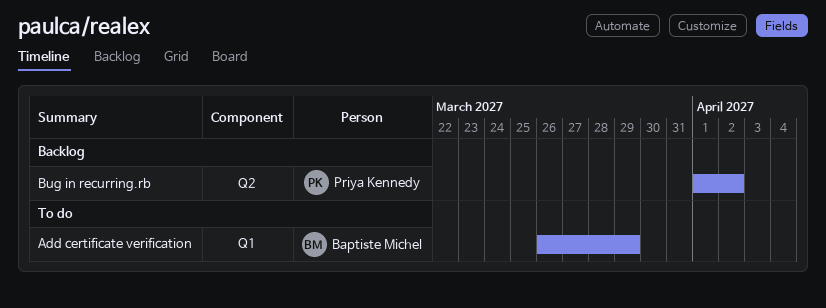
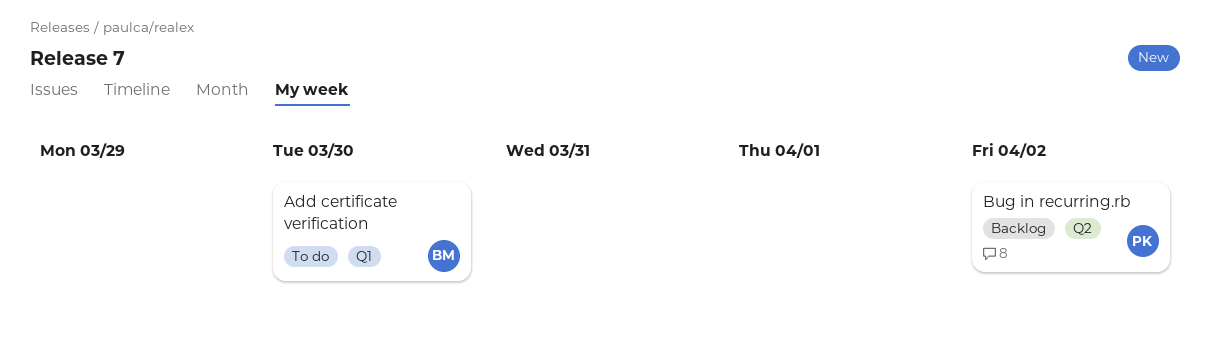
Add certificate verification, due: Mar 29 -> Mar 30

